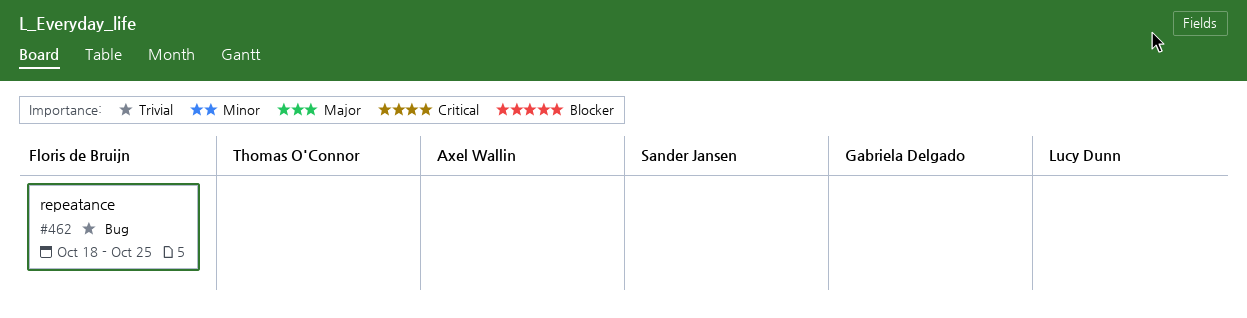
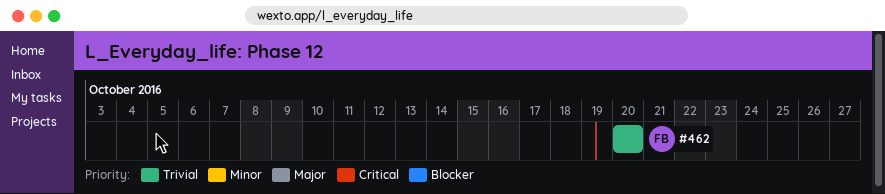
#462, start: Oct 18 -> Oct 20
#462, due: Oct 25 -> Oct 20

